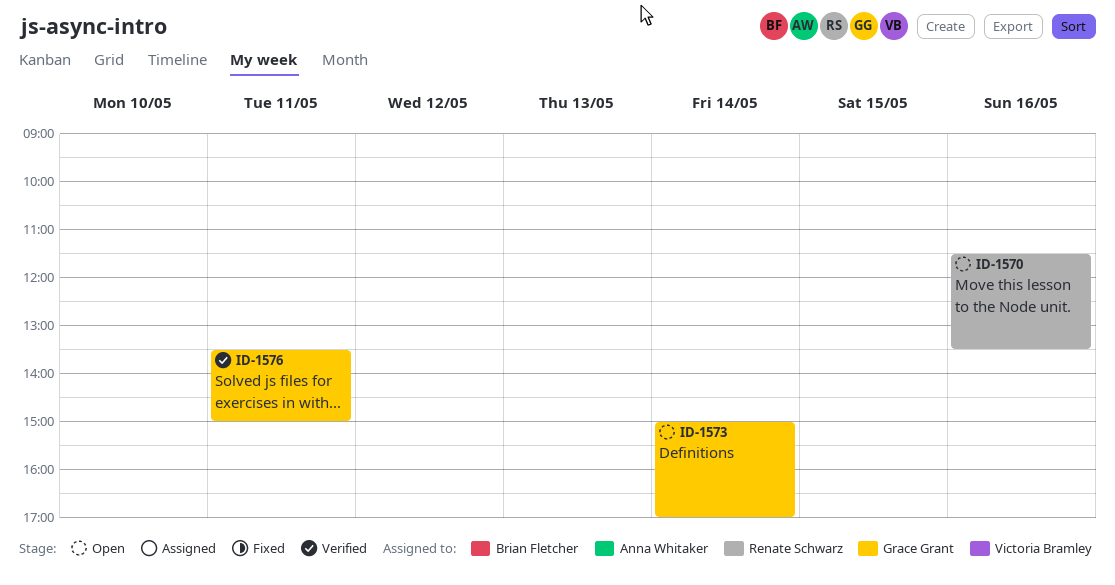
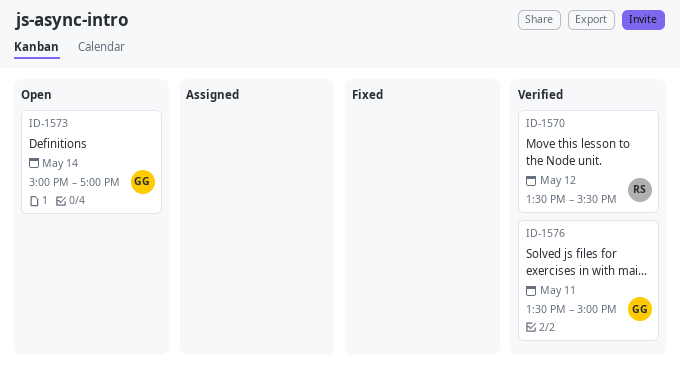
ID-1570, status: Open -> Verified
ID-1570, day: May 16 -> May 12
ID-1570, begins: 11:30 -> 13:30
ID-1570, ends: 13:30 -> 15:30

